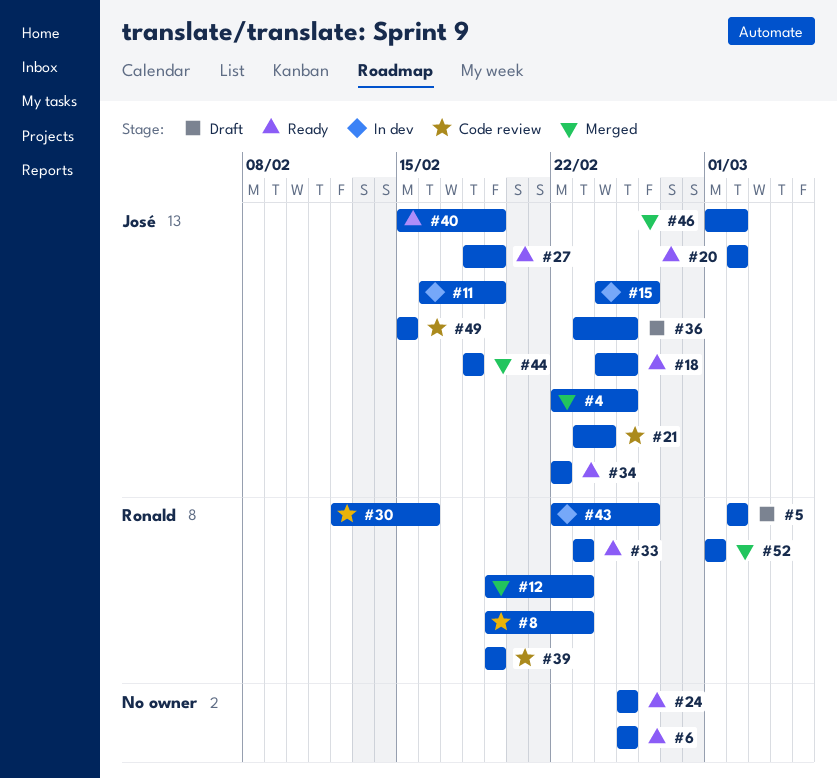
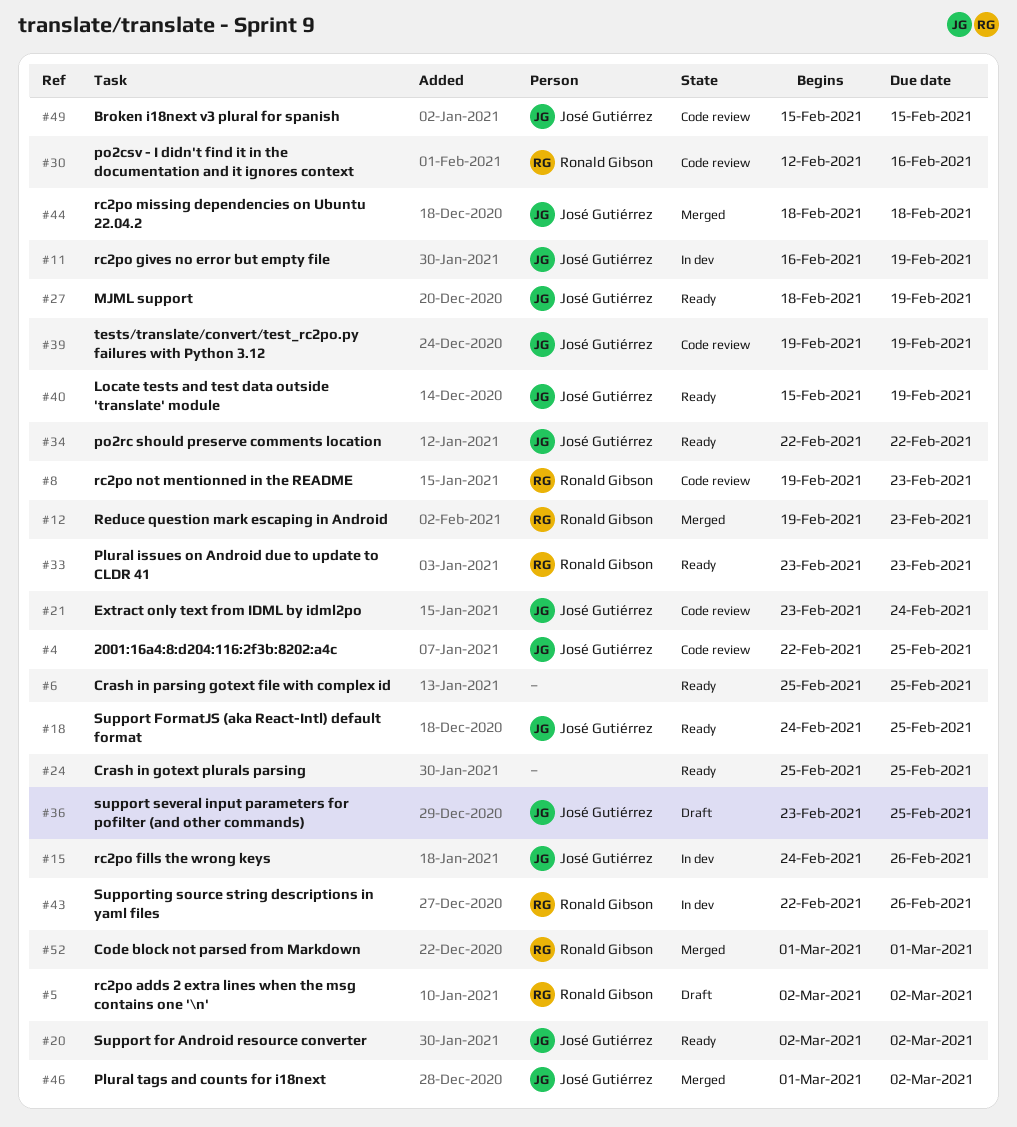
#4, status: Merged -> Code review
#39, owner: Ronald Gibson -> José Gutiérrez

